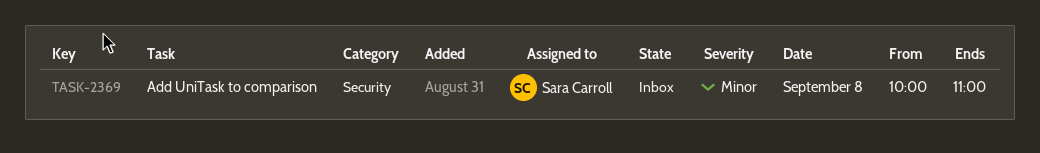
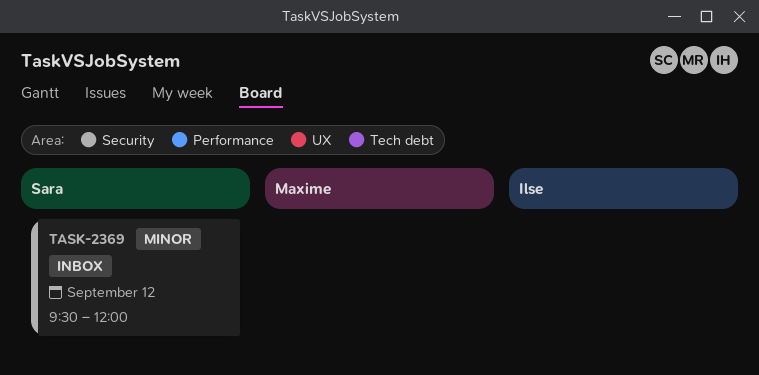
TASK-2369, day: Sep 8 -> Sep 12
TASK-2369, begins: 10:00 -> 09:30
TASK-2369, ends: 11:00 -> 12:00

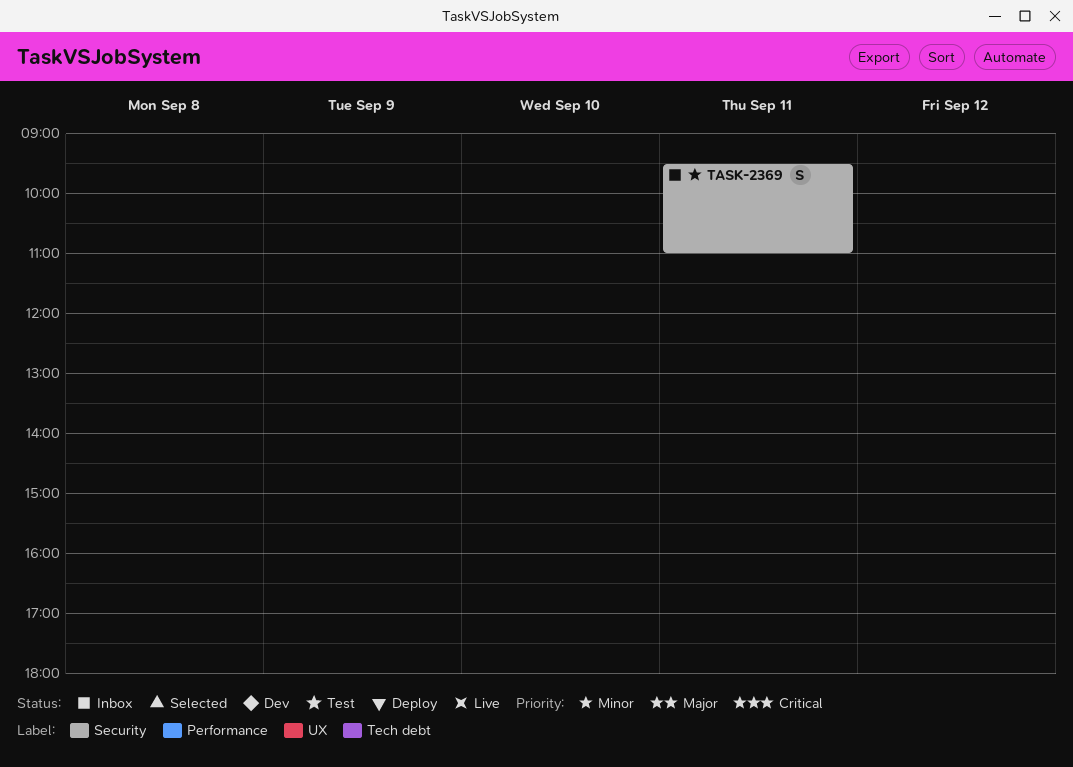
TASK-2369, day: Sep 12 -> Sep 11
TASK-2369, ends: 12:00 -> 11:00

